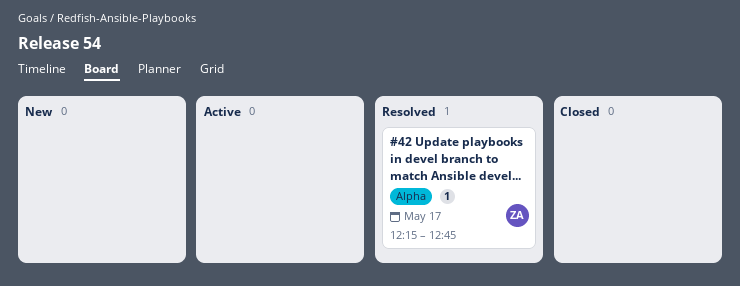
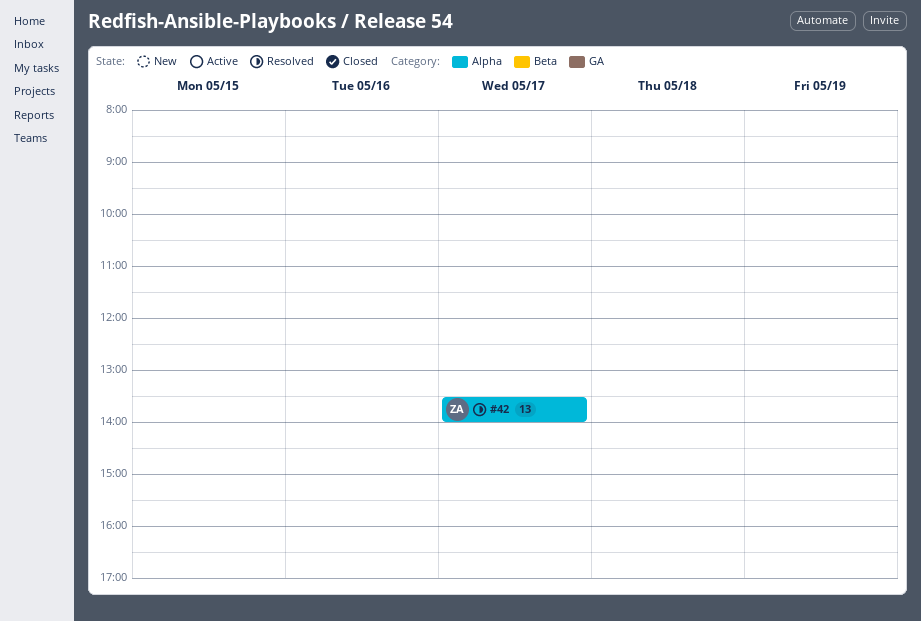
#42, estimate: 1 -> 13
#42, begins: 12:15 -> 13:30
#42, ends: 12:45 -> 14:00

